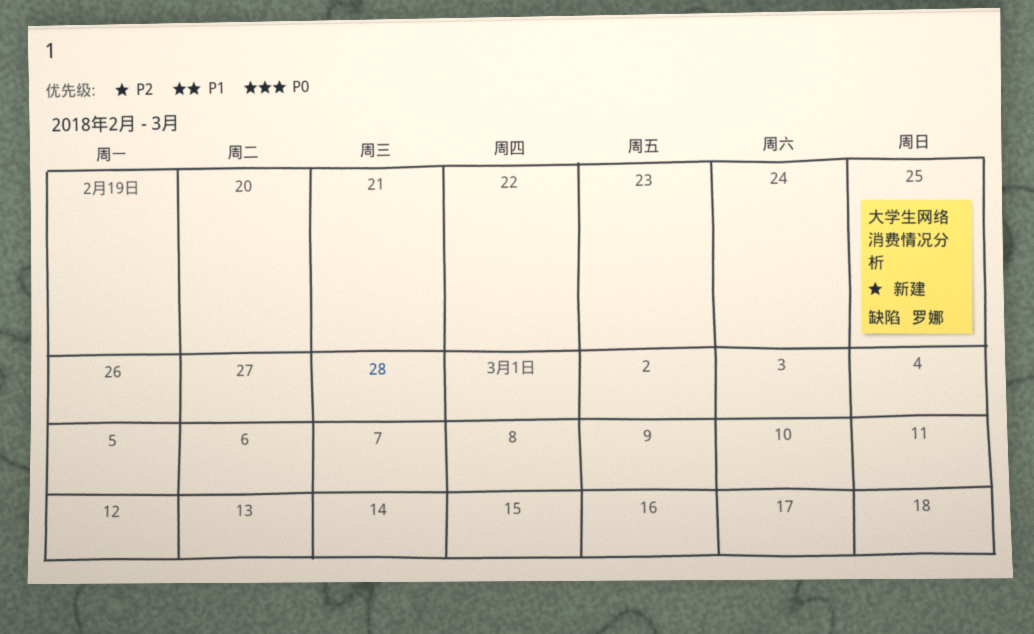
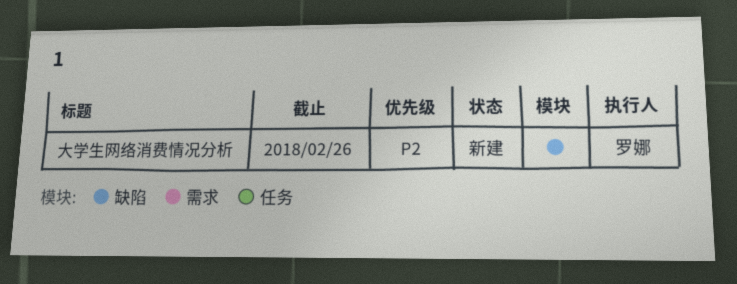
大学生网络消费情况分析, due: Feb 25 -> Feb 26

